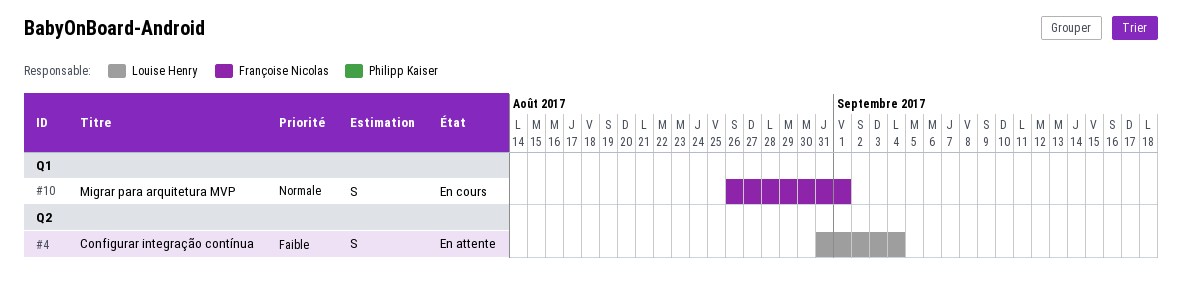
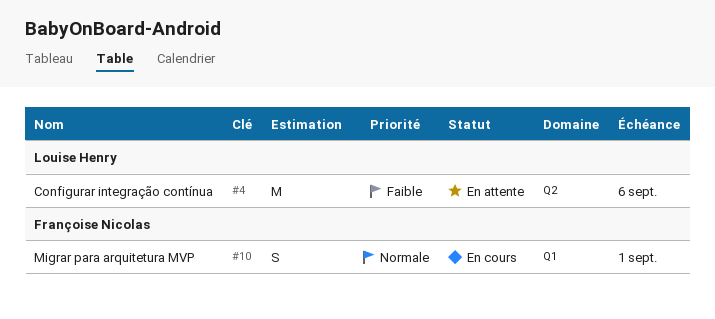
#4, estimate: S -> M
#4, due: Sep 4 -> Sep 6

